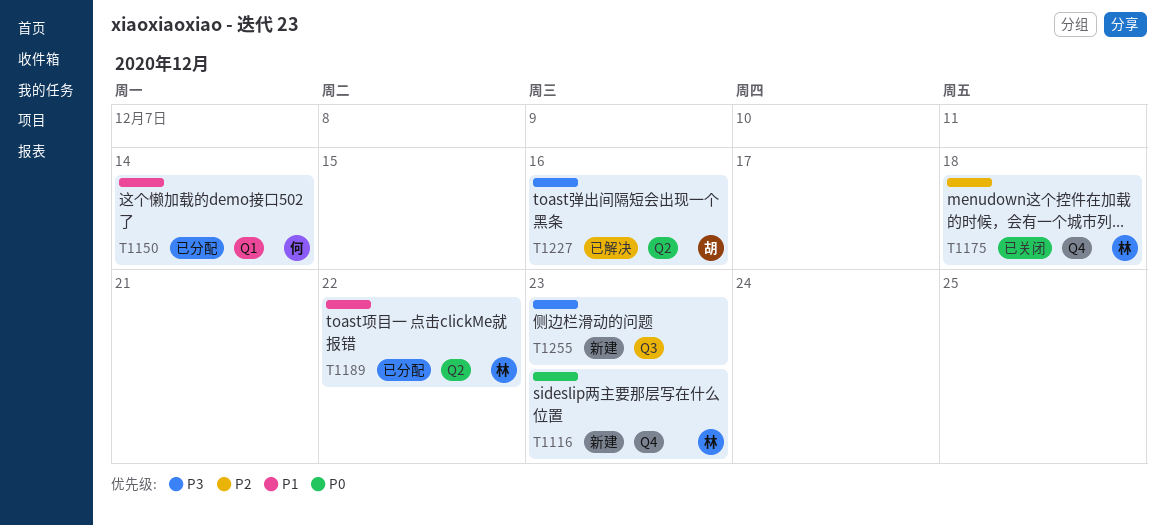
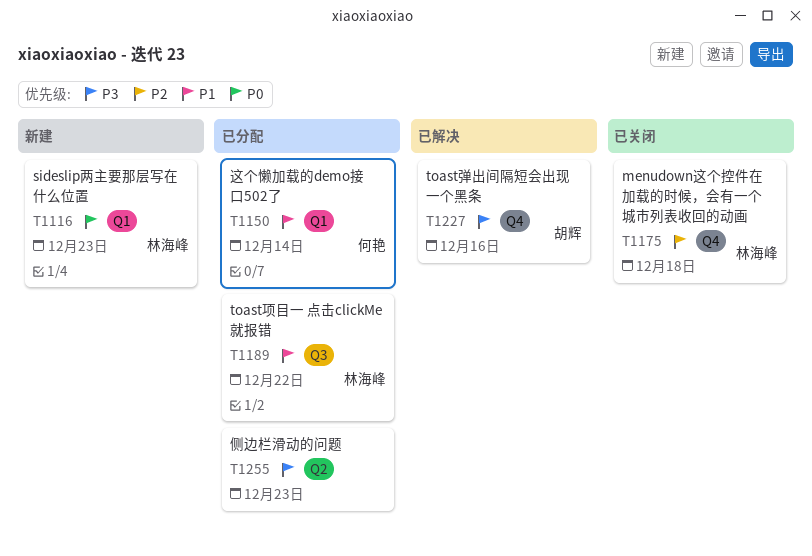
T1116, label: Q4 -> Q1
T1189, label: Q2 -> Q3
T1227, label: Q2 -> Q4
T1255, status: 新建 -> 已分配
T1255, label: Q3 -> Q2

